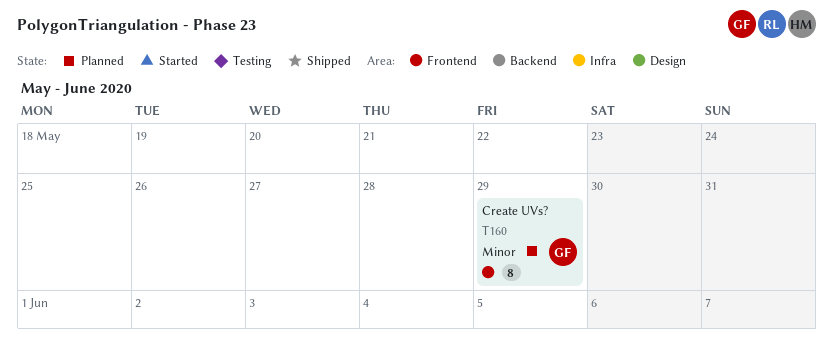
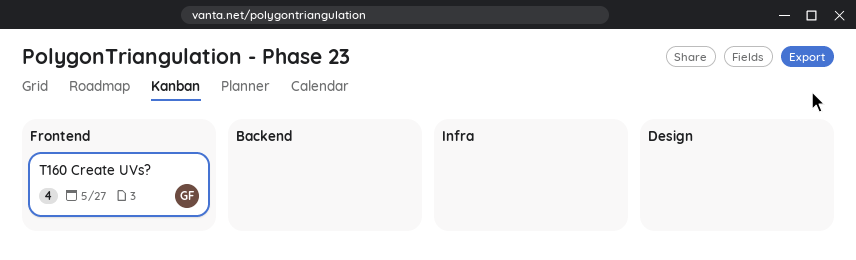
T160, estimate: 8 -> 4
T160, due: May 29 -> May 27

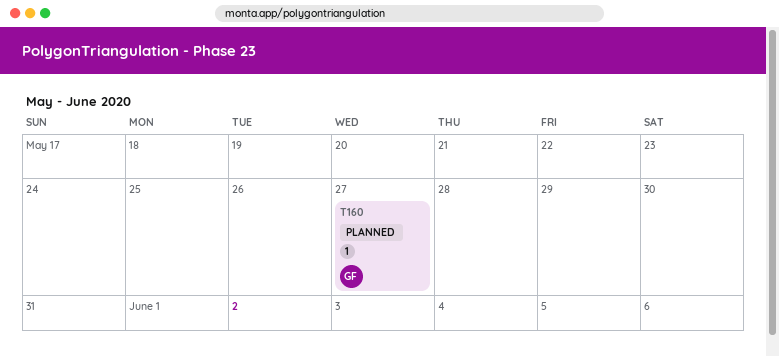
T160, estimate: 4 -> 1

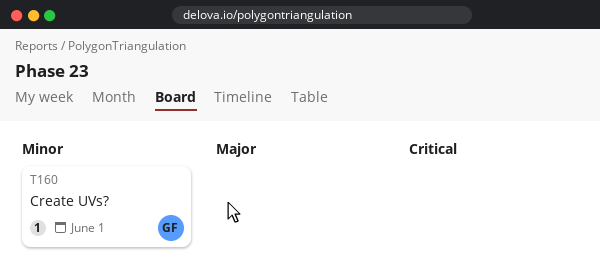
T160, due: May 27 -> Jun 1

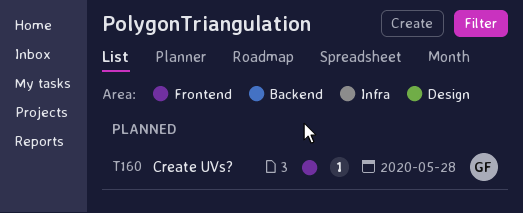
T160, due: Jun 1 -> May 28

